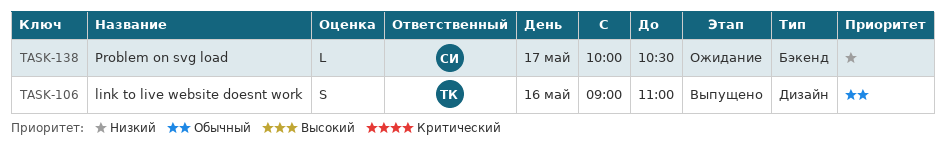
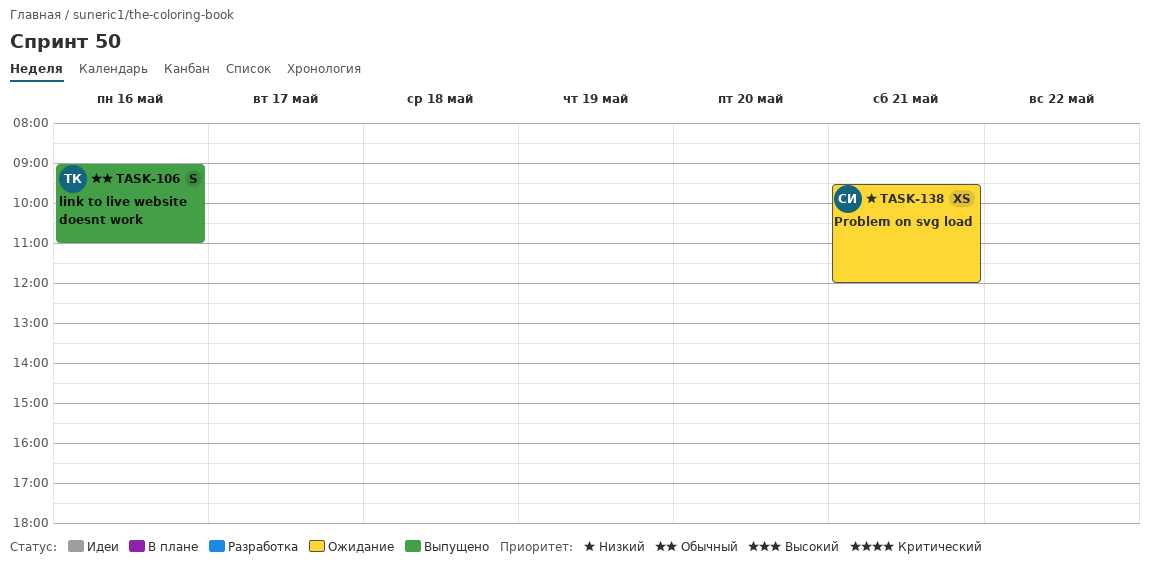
TASK-138, estimate: L -> XS
TASK-138, day: May 17 -> May 21
TASK-138, begins: 10:00 -> 09:30
TASK-138, ends: 10:30 -> 12:00

